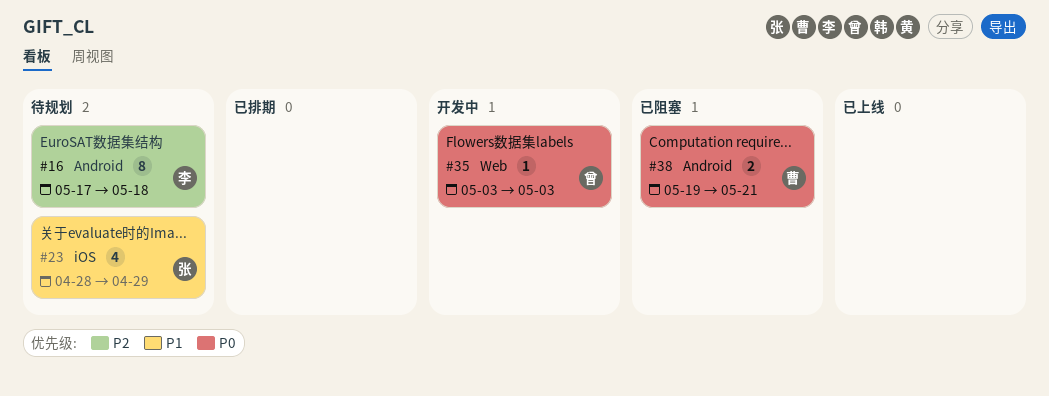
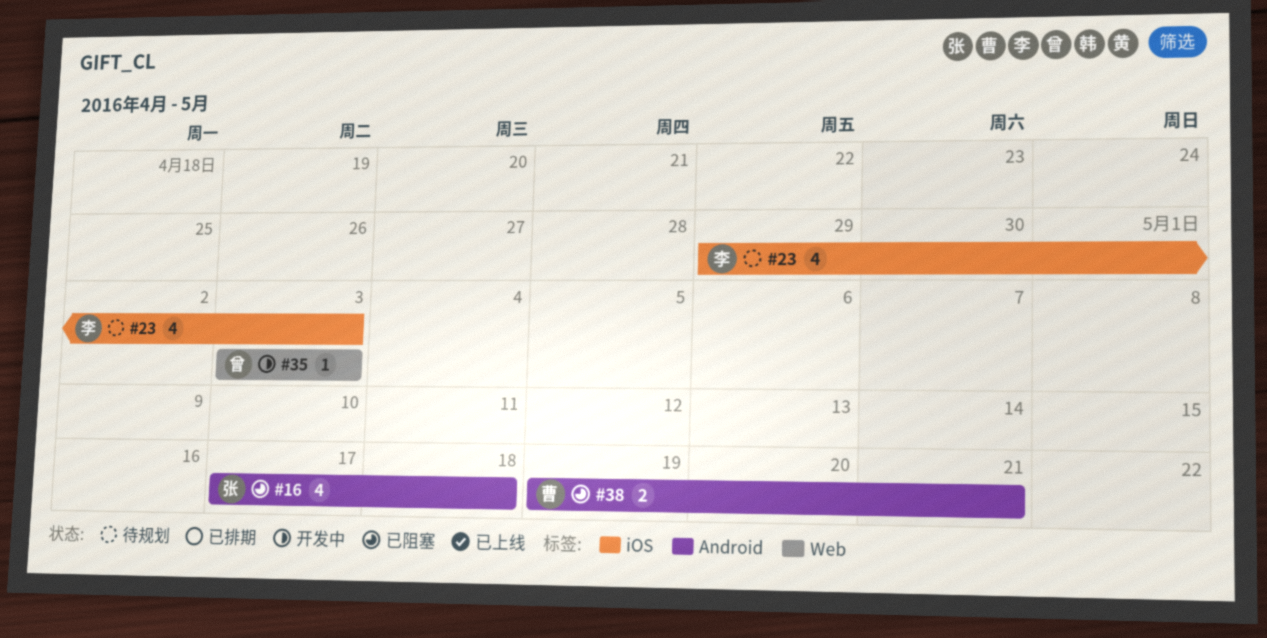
#16, status: 待规划 -> 已阻塞
#16, owner: 李 -> 张
#16, estimate: 8 -> 4
#23, owner: 张 -> 李
#23, start: Apr 28 -> Apr 29
#23, due: Apr 29 -> May 3

